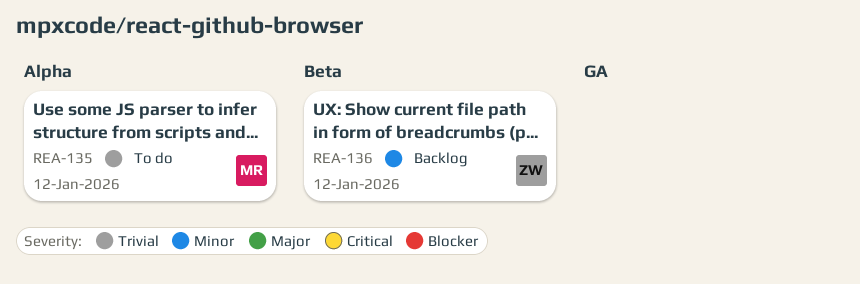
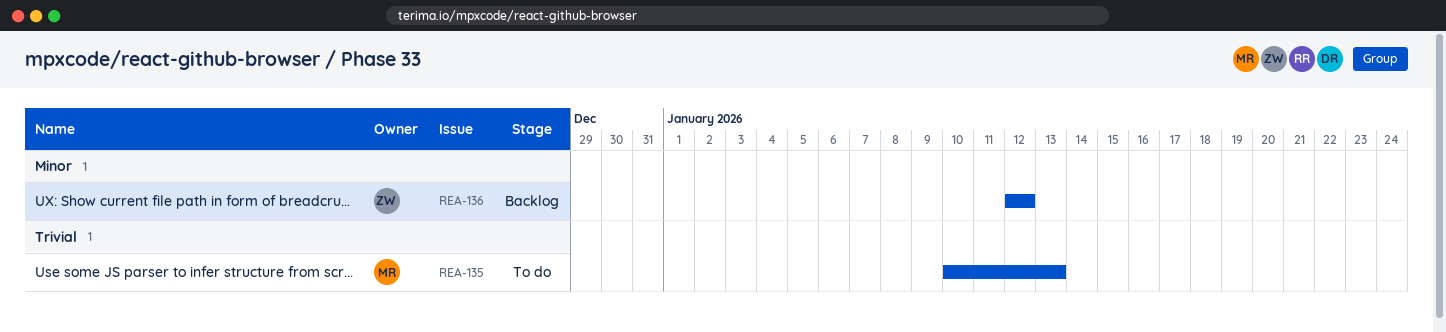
REA-135, due: Jan 12 -> Jan 13

